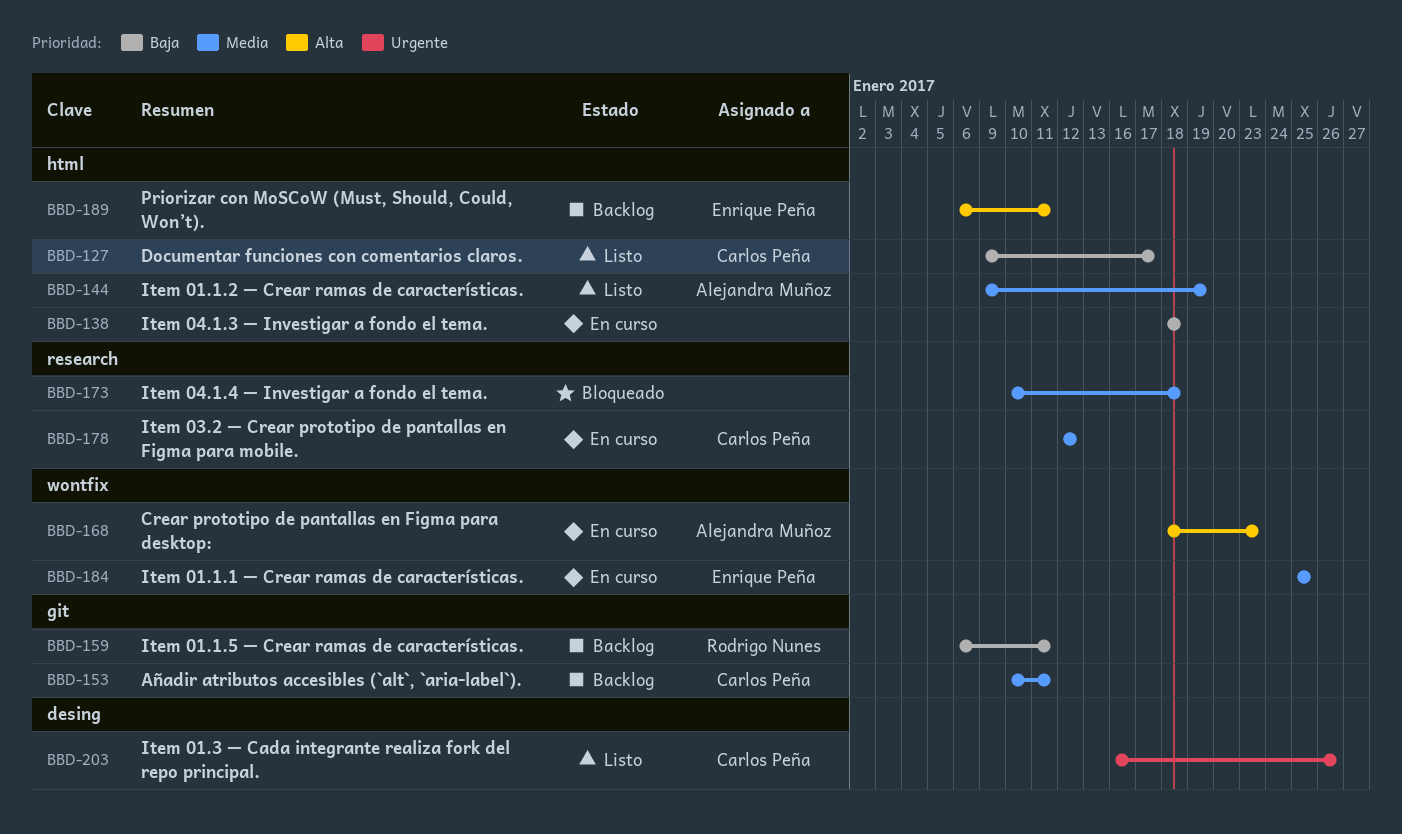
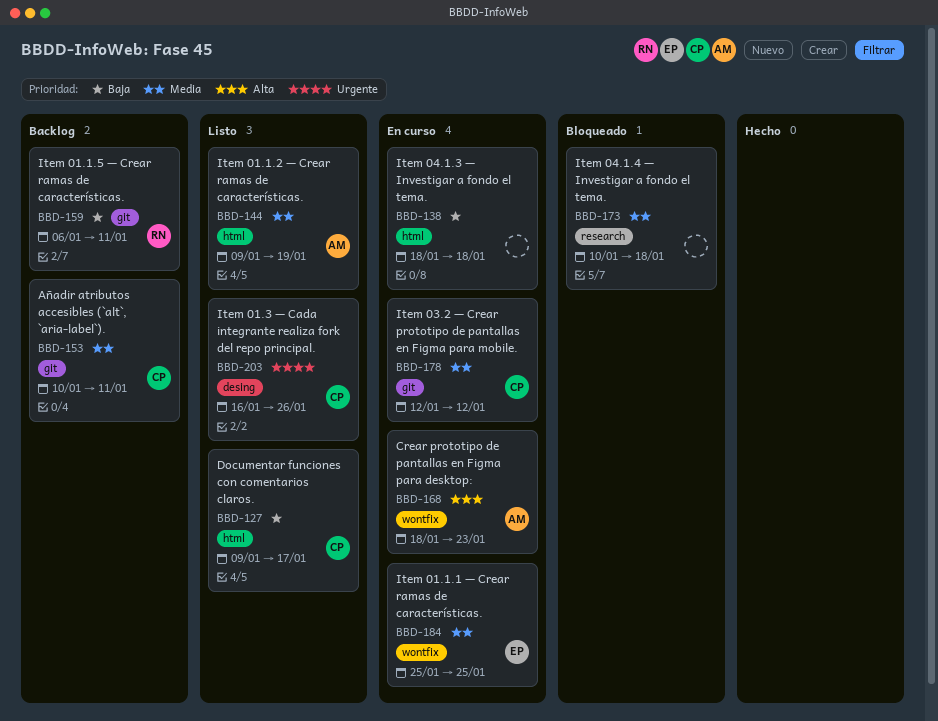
BBD-178, label: research -> git
BBD-189: present -> none

